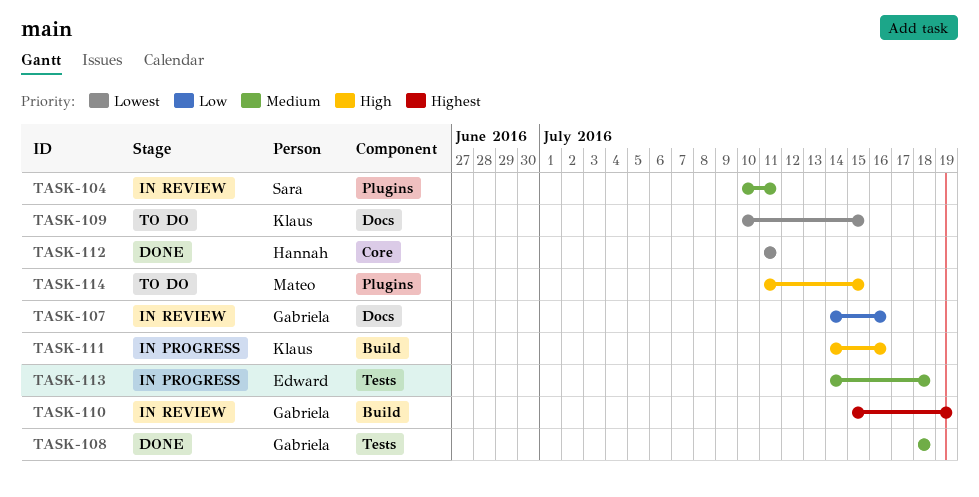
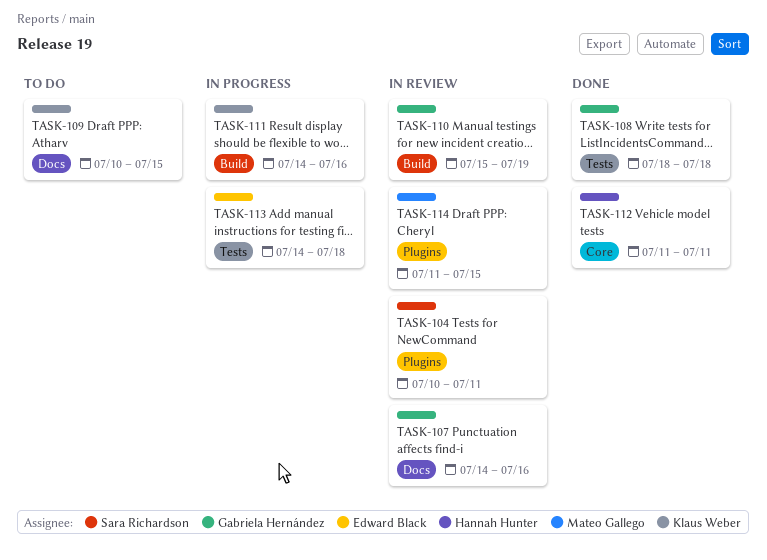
TASK-114, status: To do -> In review

